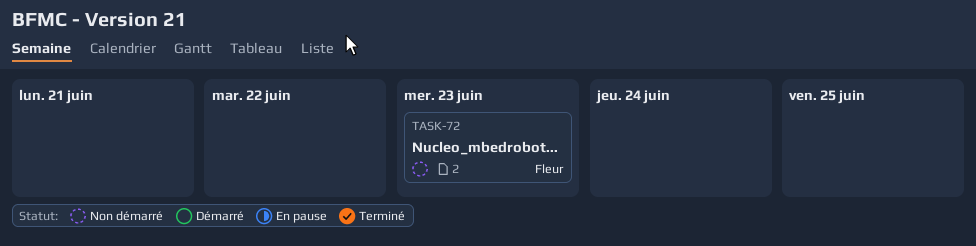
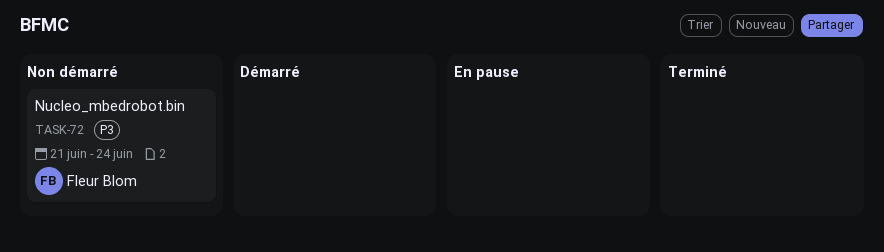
TASK-72, due: Jun 23 -> Jun 24

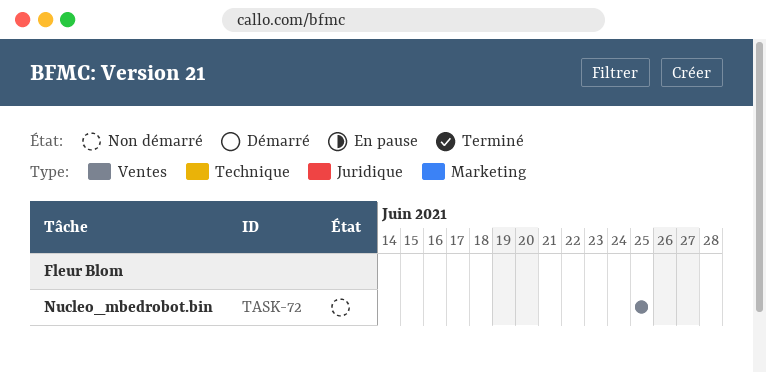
TASK-72, start: Jun 21 -> Jun 25
TASK-72, due: Jun 24 -> Jun 25

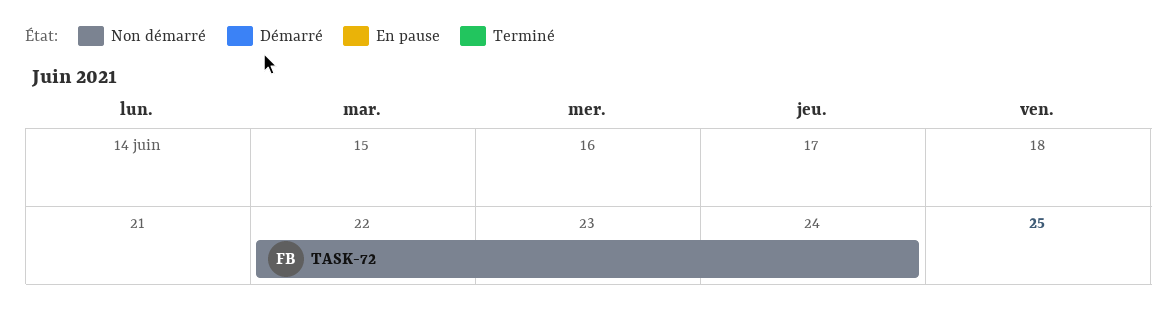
TASK-72, start: Jun 25 -> Jun 22
TASK-72, due: Jun 25 -> Jun 24

